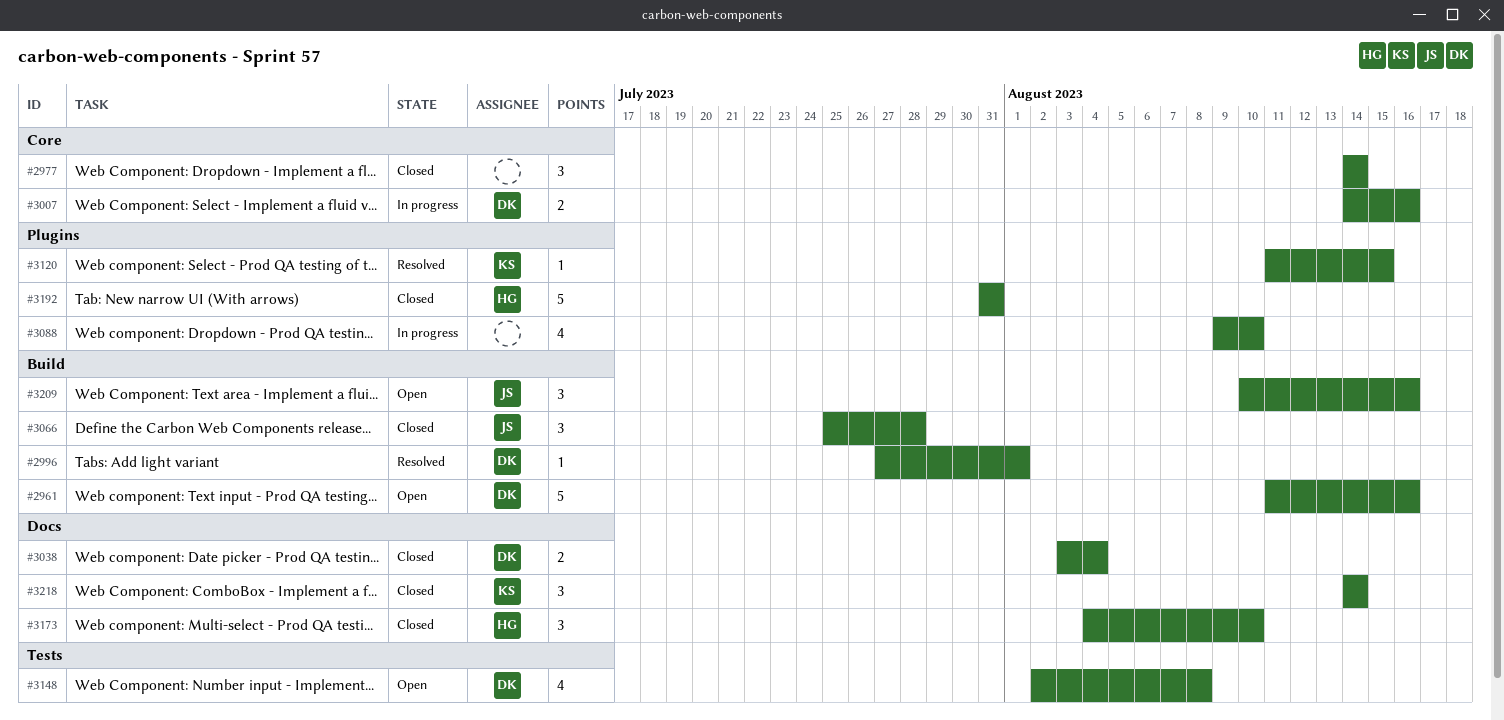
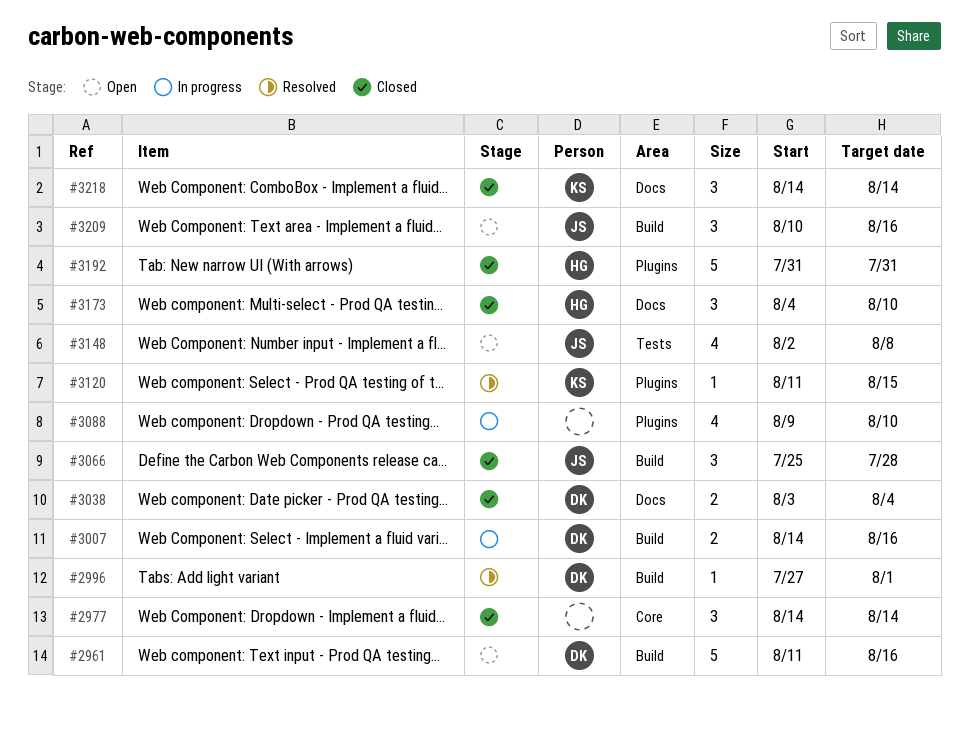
#3007, label: Core -> Build
#3148, owner: DK -> JS

